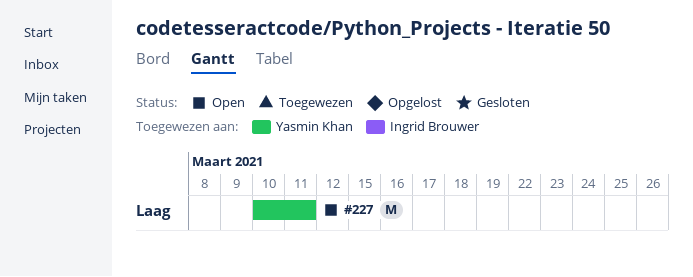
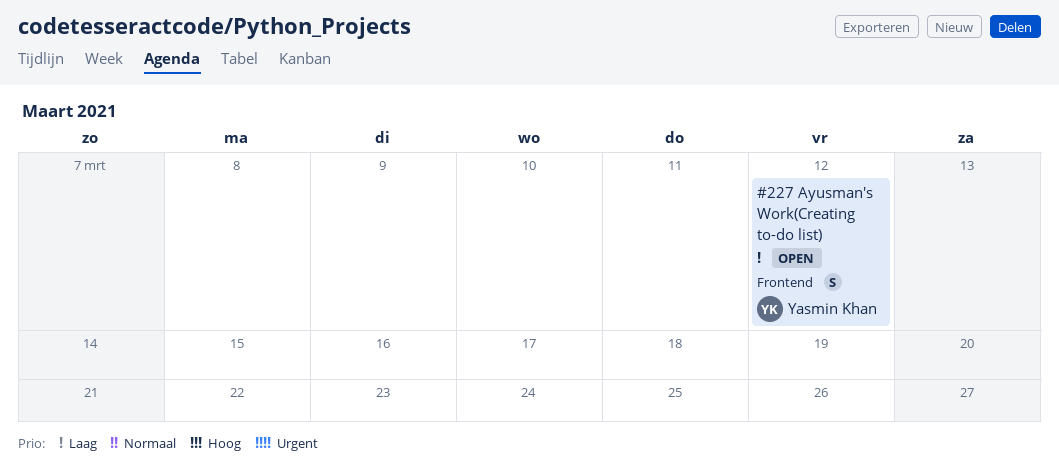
#227, estimate: M -> S
#227, due: Mar 11 -> Mar 12

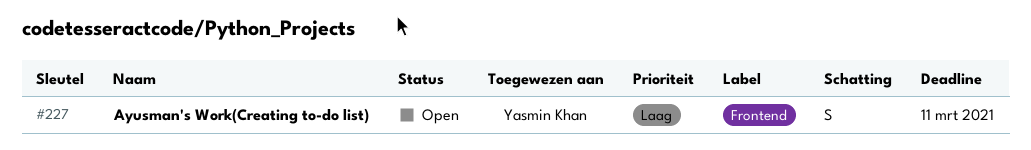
#227, due: Mar 12 -> Mar 11

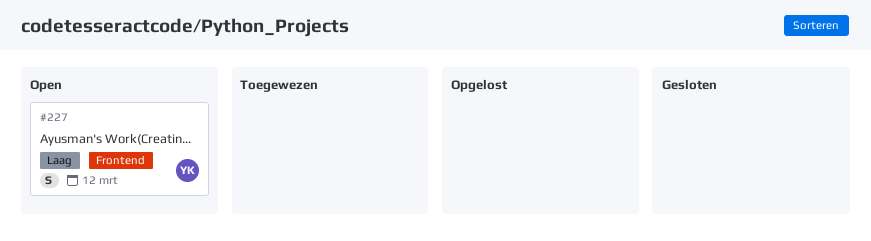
#227, due: Mar 11 -> Mar 12

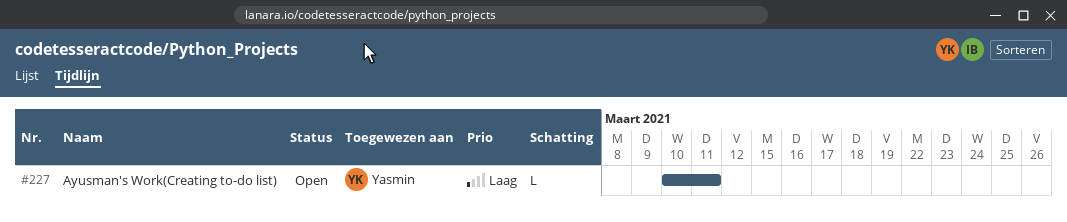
#227, estimate: S -> L
#227, due: Mar 12 -> Mar 11

